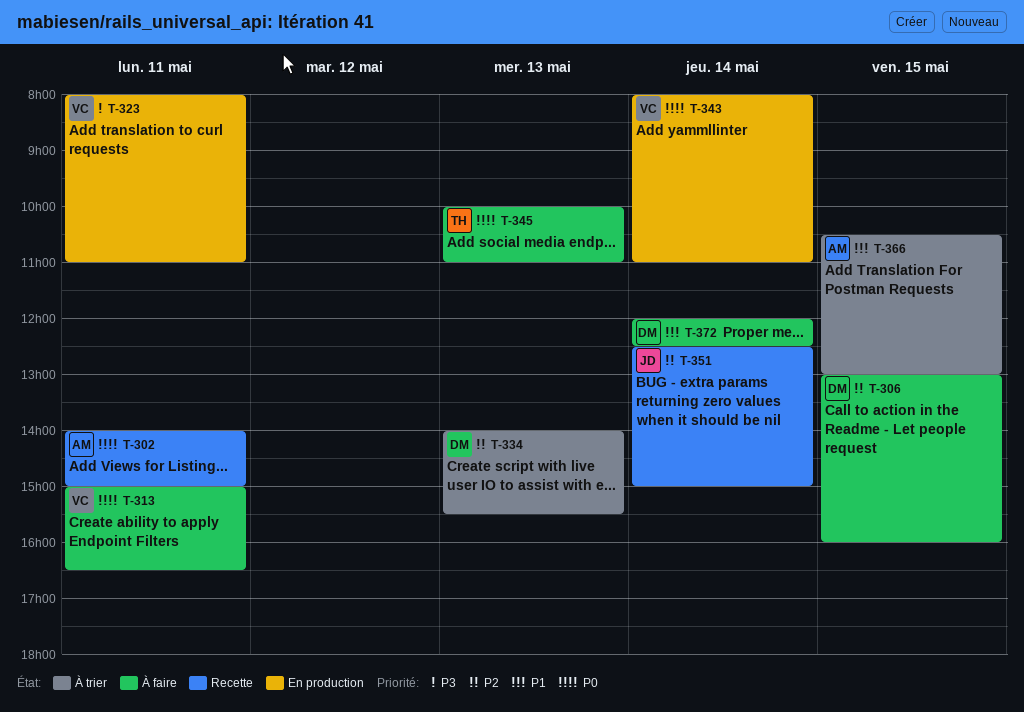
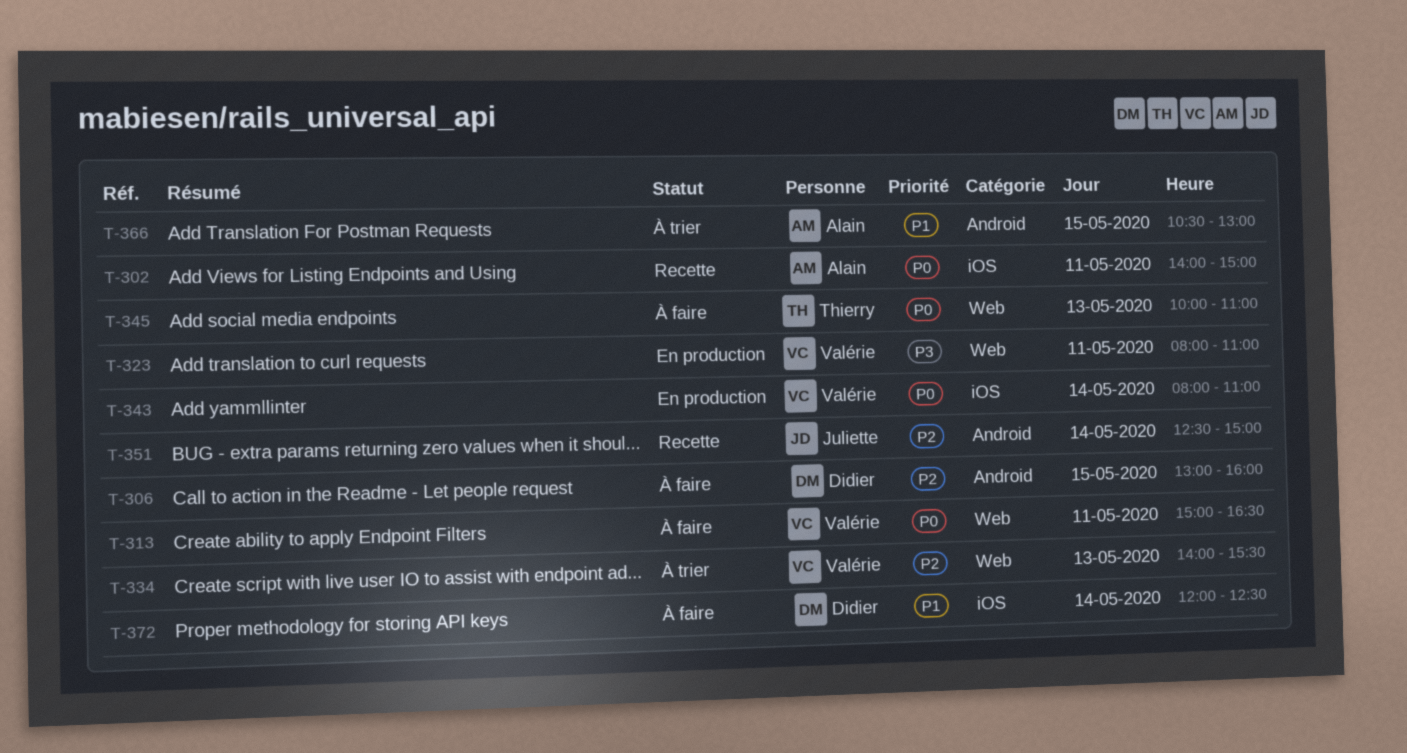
T-334, owner: Didier -> Valérie

